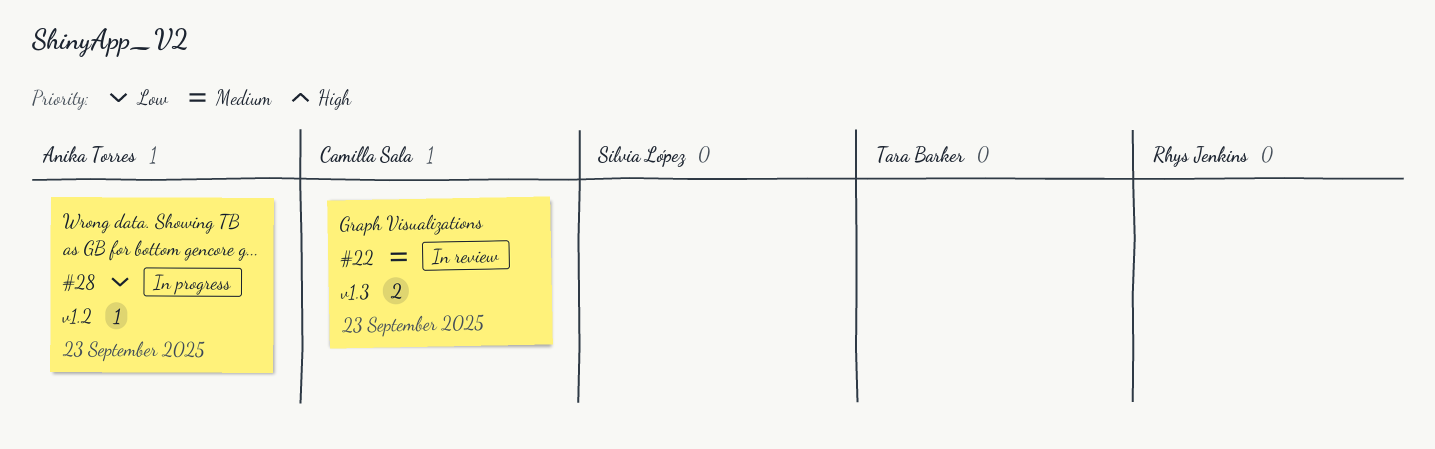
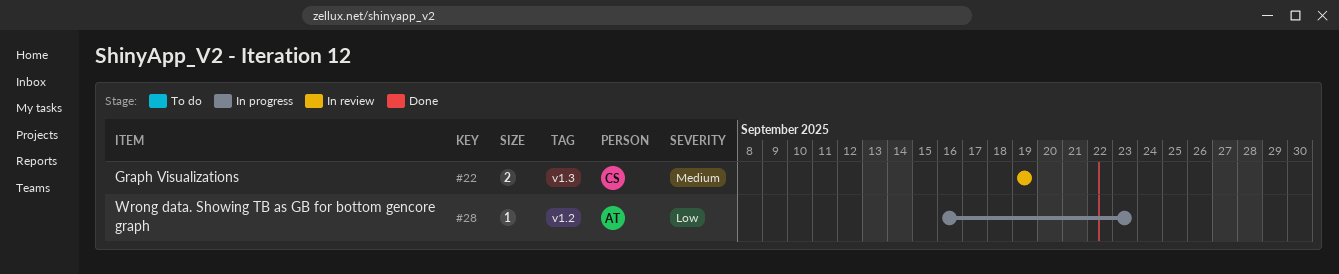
#22, due: Sep 23 -> Sep 19

